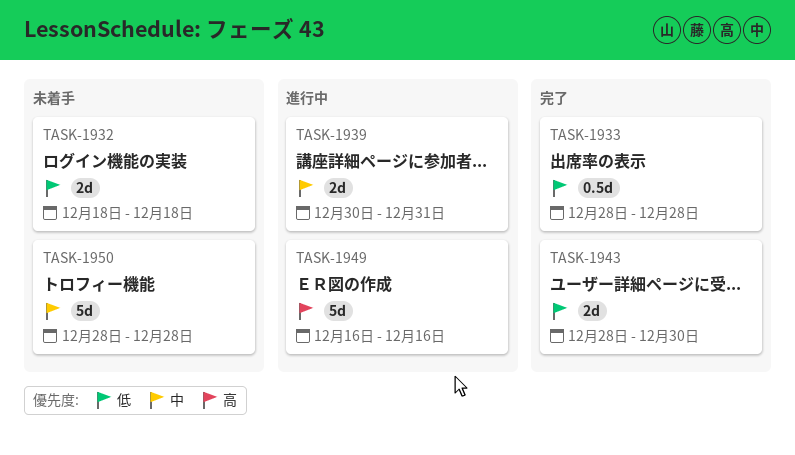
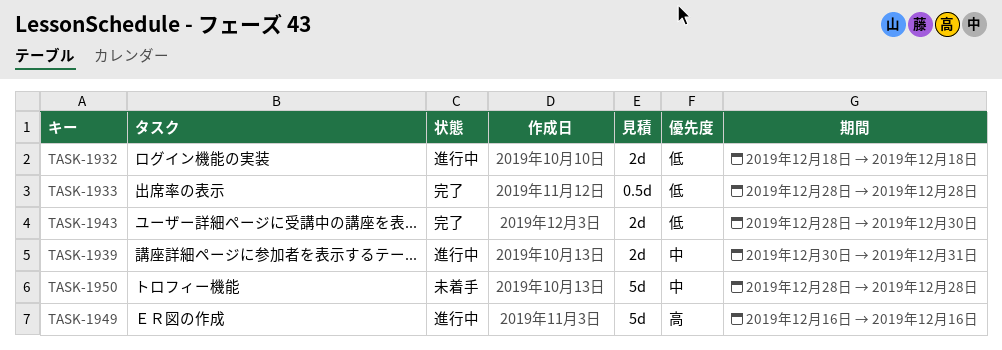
TASK-1932, status: 未着手 -> 進行中

